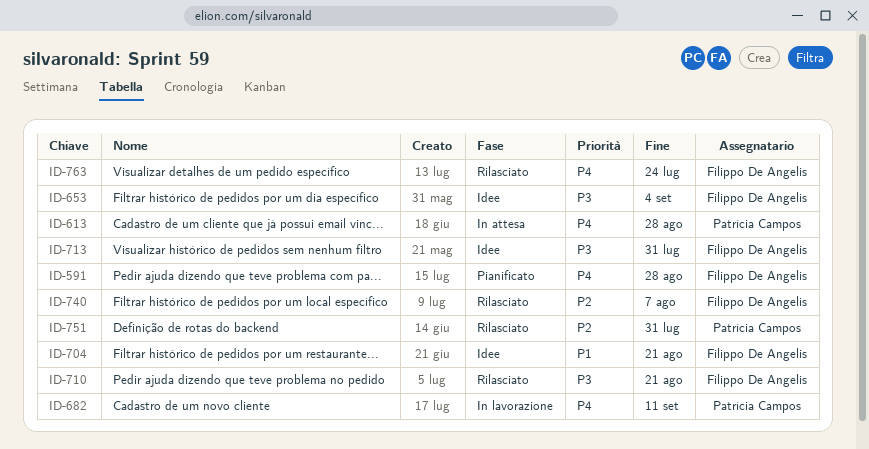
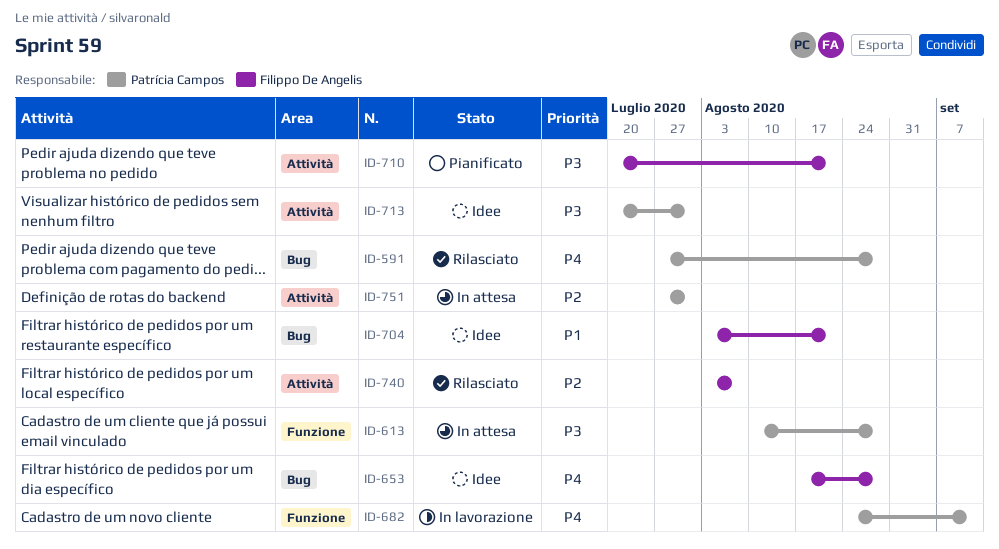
ID-591, status: Pianificato -> Rilasciato
ID-591, owner: Filippo De Angelis -> Patrícia Campos
ID-613, priority: P4 -> P3
ID-653, priority: P3 -> P4
ID-653, due: Sep 4 -> Aug 28
ID-710, status: Rilasciato -> Pianificato
ID-713, owner: Filippo De Angelis -> Patrícia Campos
ID-751, status: Rilasciato -> In attesa
ID-763: present -> none

